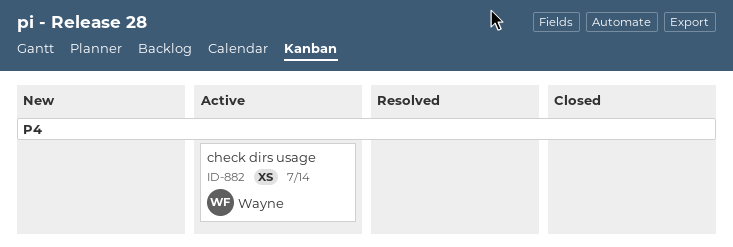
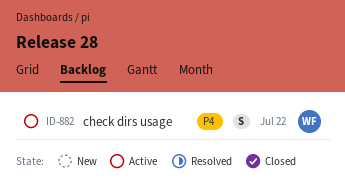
ID-882, estimate: XS -> S
ID-882, due: Jul 14 -> Jul 22

